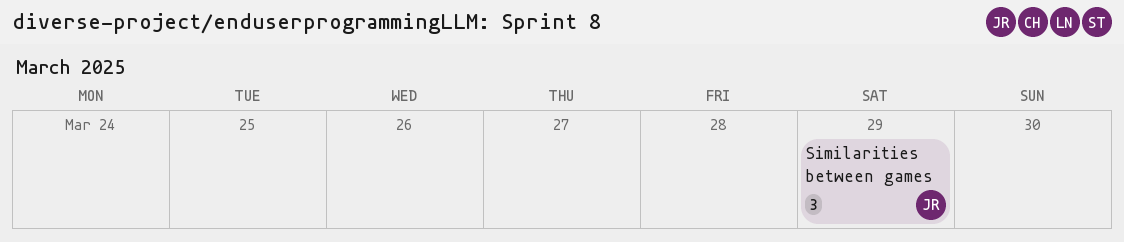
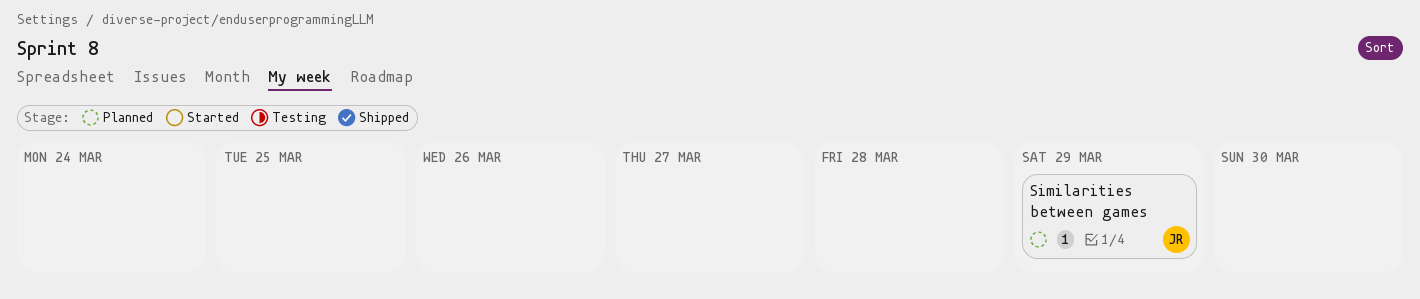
Similarities between games, estimate: 3 -> 1

